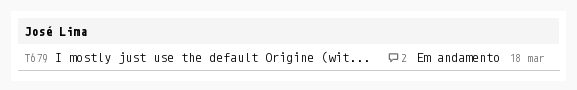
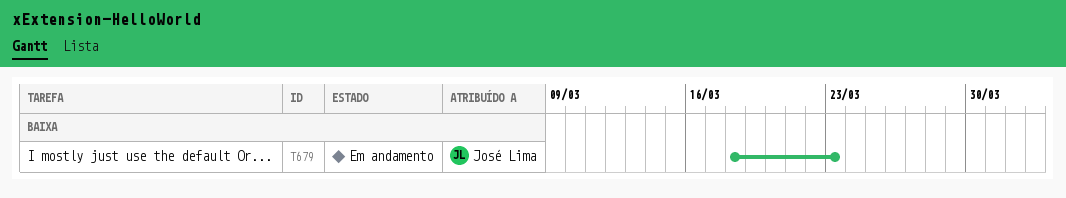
T679, due: Mar 18 -> Mar 23

